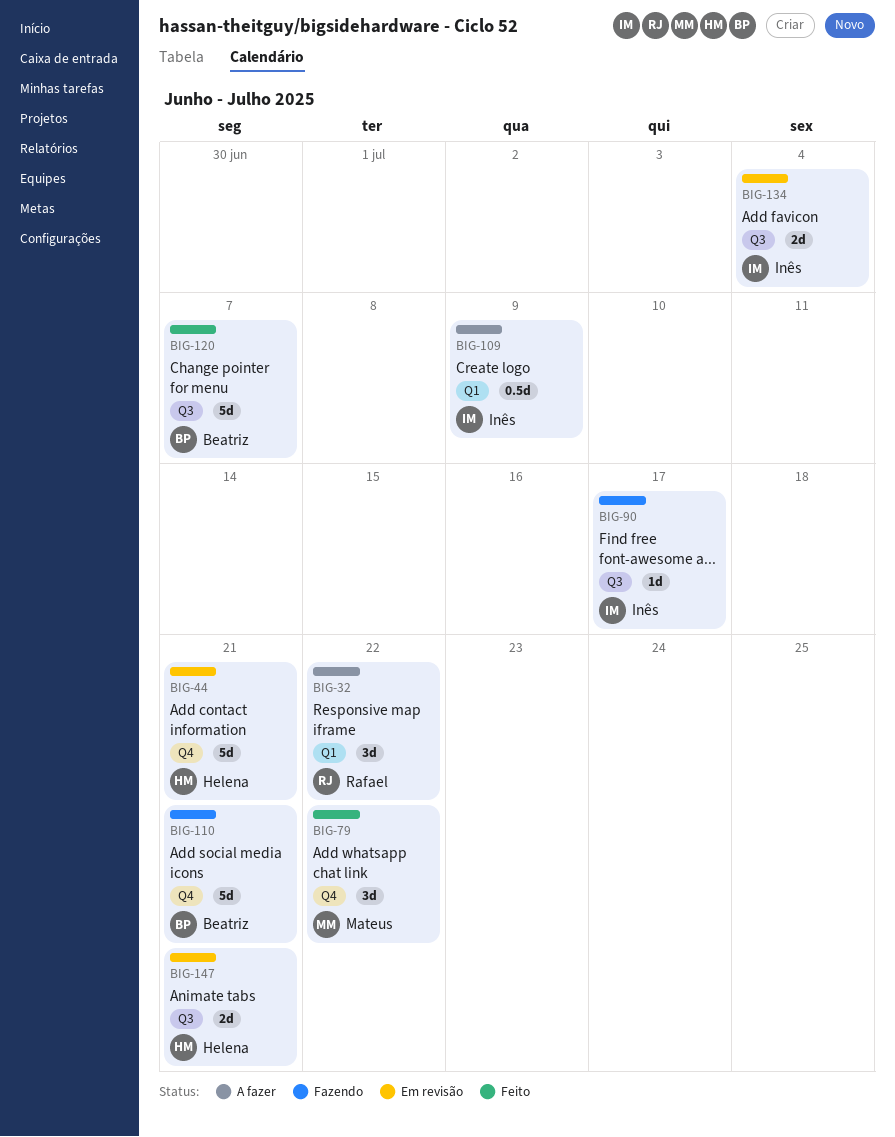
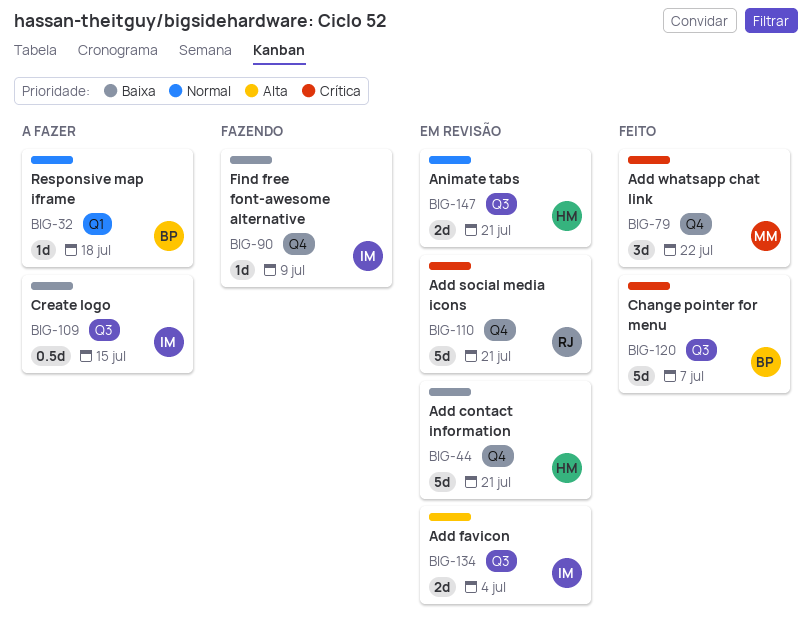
BIG-32, owner: Rafael -> Beatriz
BIG-32, estimate: 3d -> 1d
BIG-32, due: Jul 22 -> Jul 18
BIG-90, label: Q3 -> Q4
BIG-90, due: Jul 17 -> Jul 9
BIG-109, label: Q1 -> Q3
BIG-109, due: Jul 9 -> Jul 15
BIG-110, status: Fazendo -> Em revisão
BIG-110, owner: Beatriz -> Rafael

